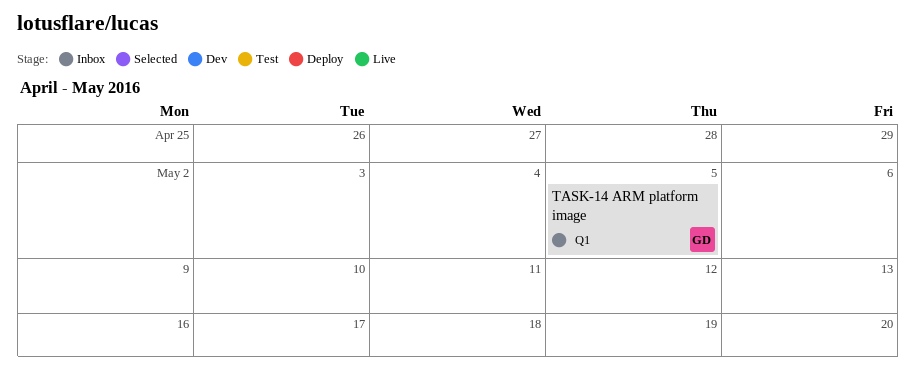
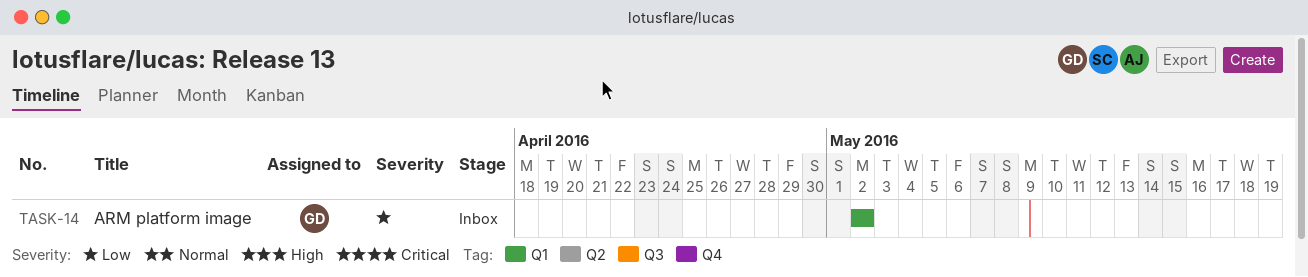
TASK-14, due: May 5 -> May 2

